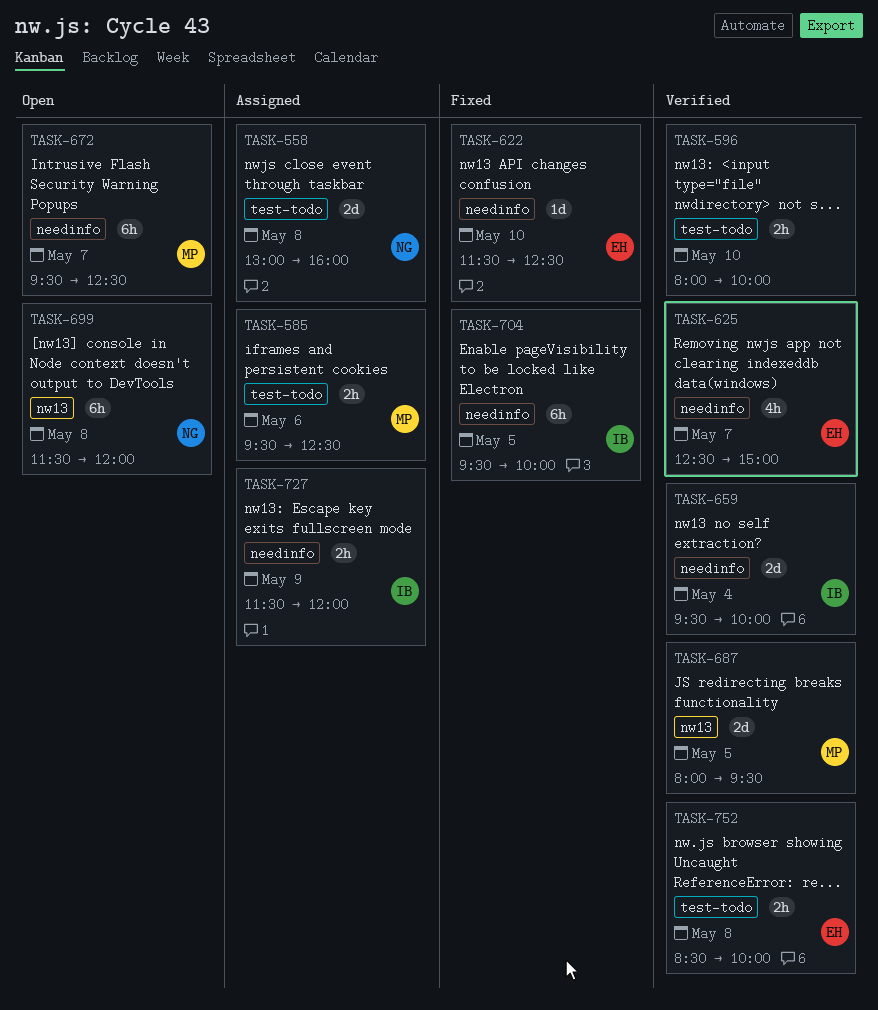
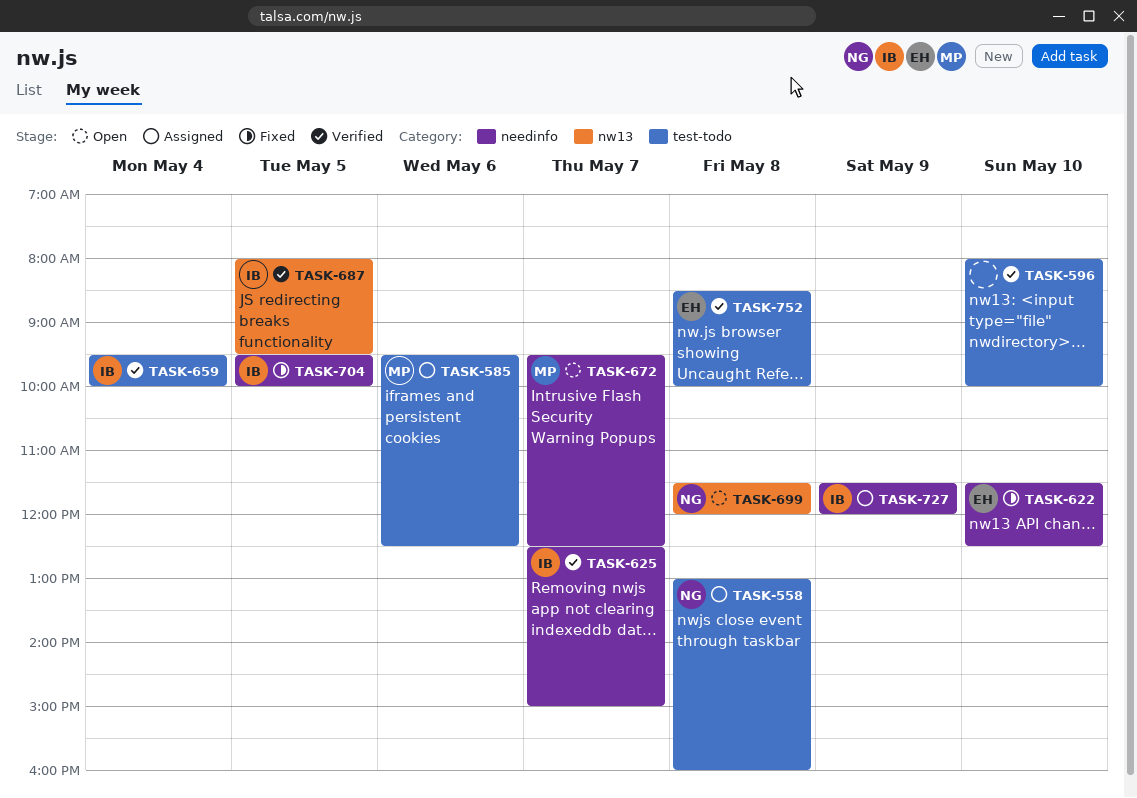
TASK-625, owner: EH -> IB
TASK-659, label: needinfo -> test-todo
TASK-687, owner: MP -> IB

